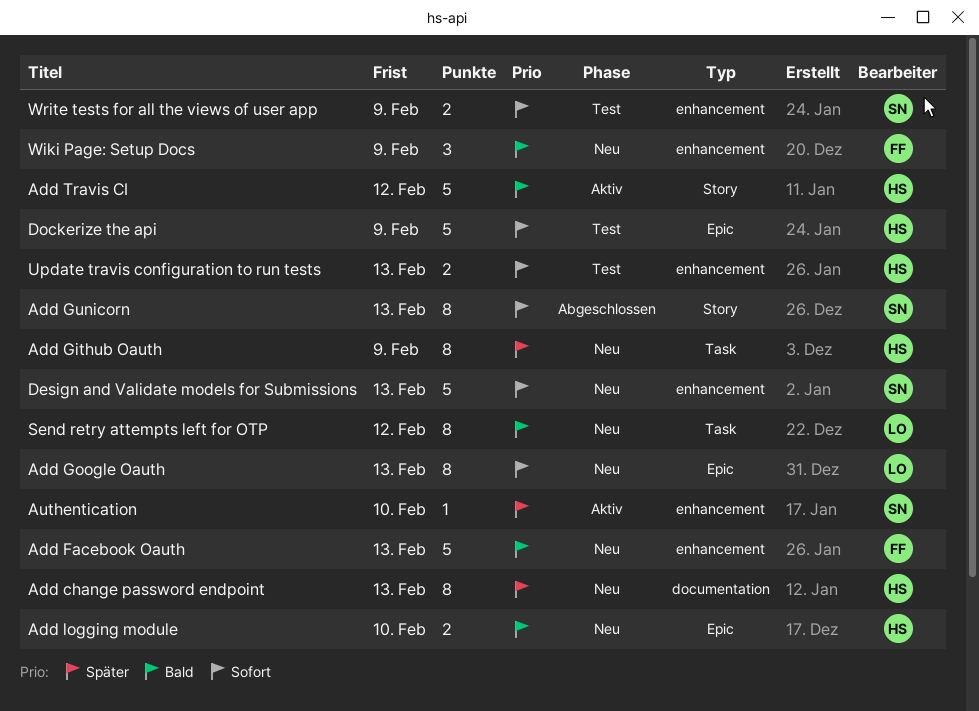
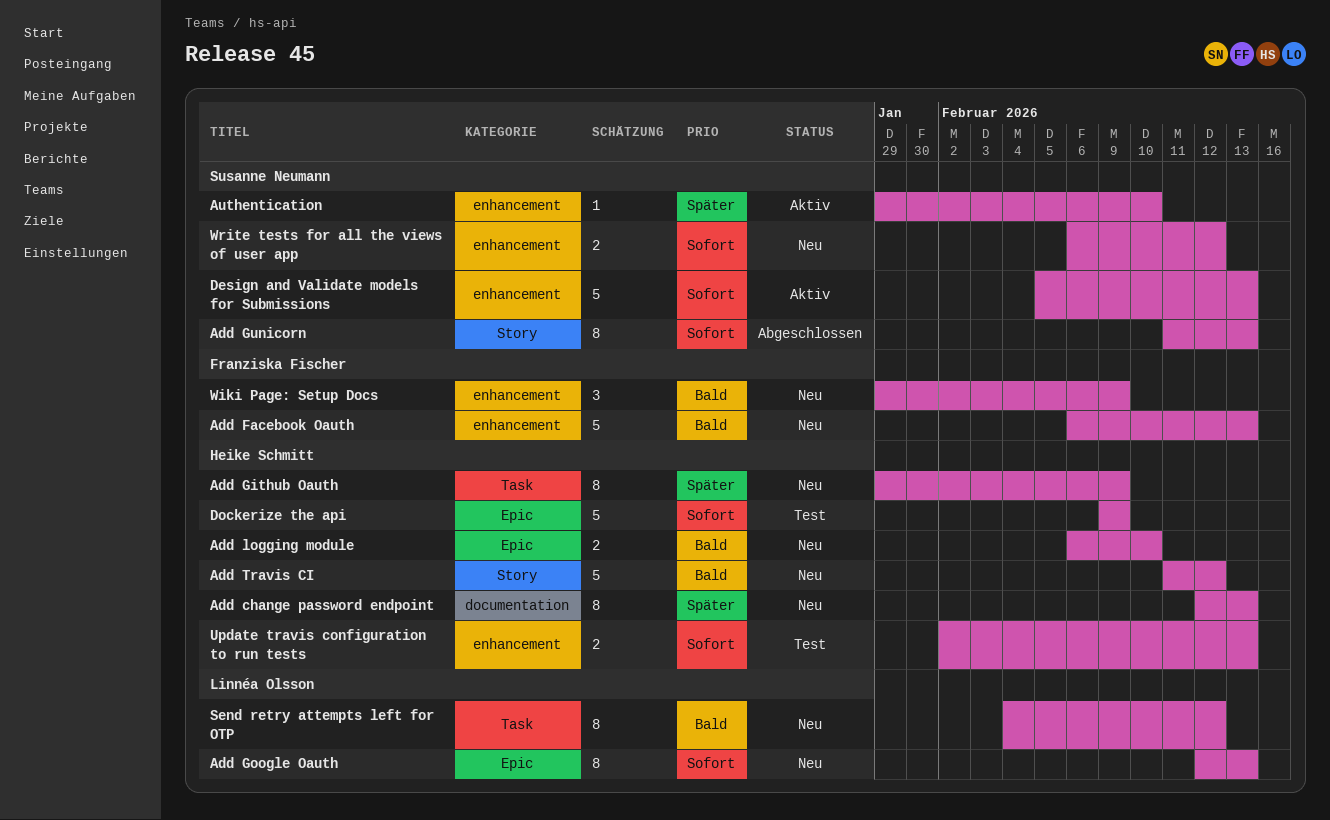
Add Travis CI, status: Aktiv -> Neu
Design and Validate models for Submissions, status: Neu -> Aktiv
Write tests for all the views of user app, status: Test -> Neu
Write tests for all the views of user app, due: Feb 9 -> Feb 12

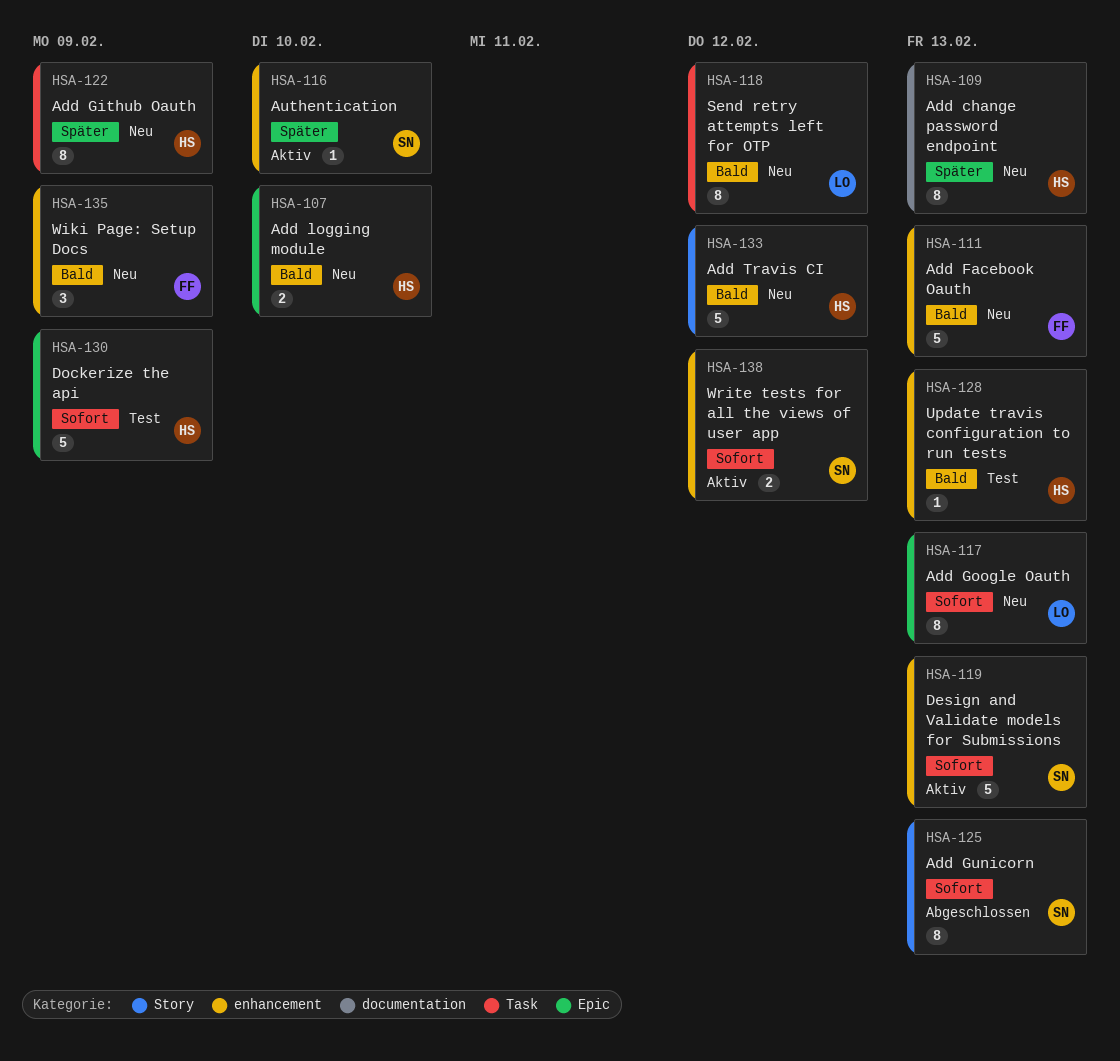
Update travis configuration to run tests, priority: Sofort -> Bald
Update travis configuration to run tests, estimate: 2 -> 1
Write tests for all the views of user app, status: Neu -> Aktiv

